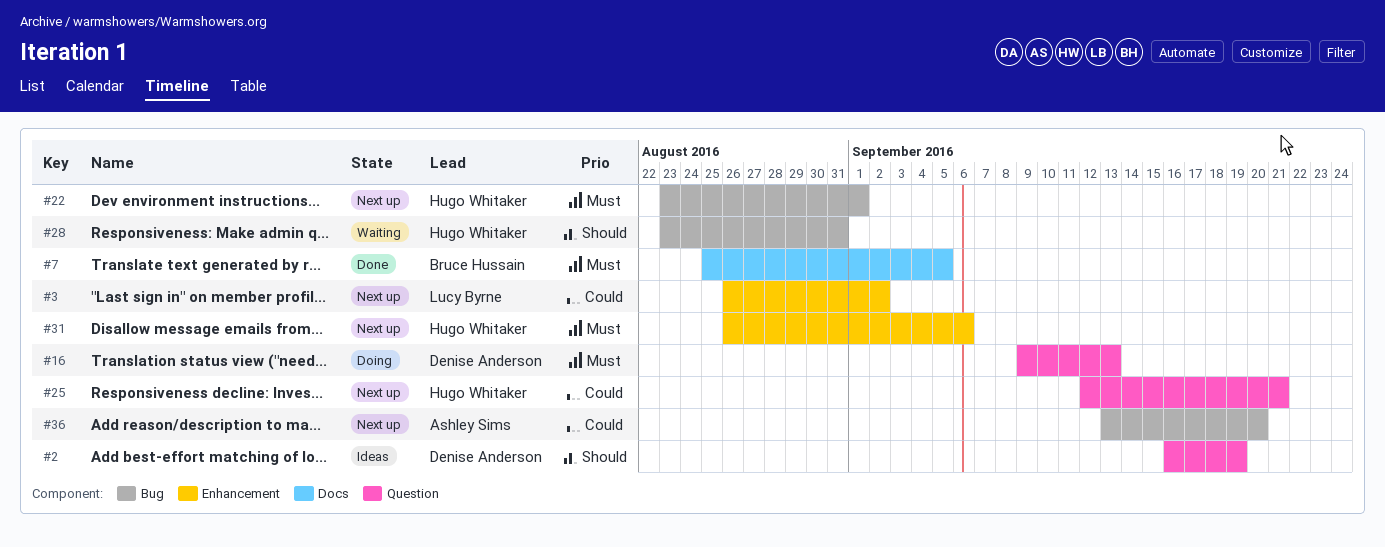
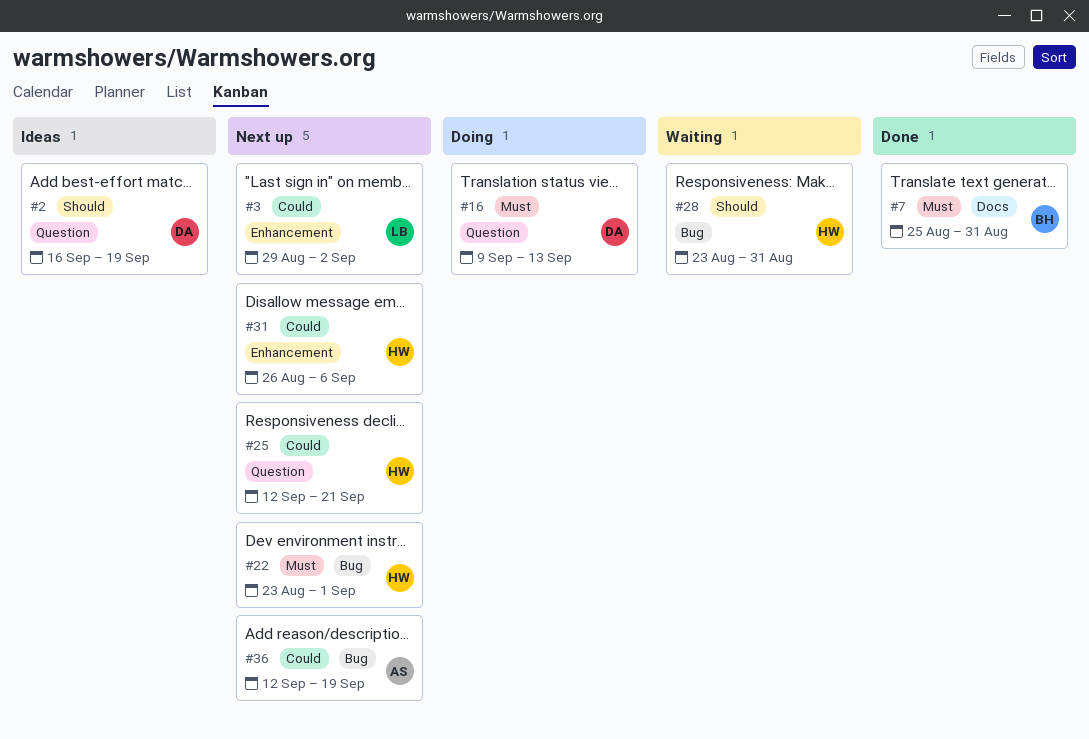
#3, start: Aug 26 -> Aug 29
#7, due: Sep 5 -> Aug 31
#31, priority: Must -> Could
#36, start: Sep 13 -> Sep 12
#36, due: Sep 20 -> Sep 19

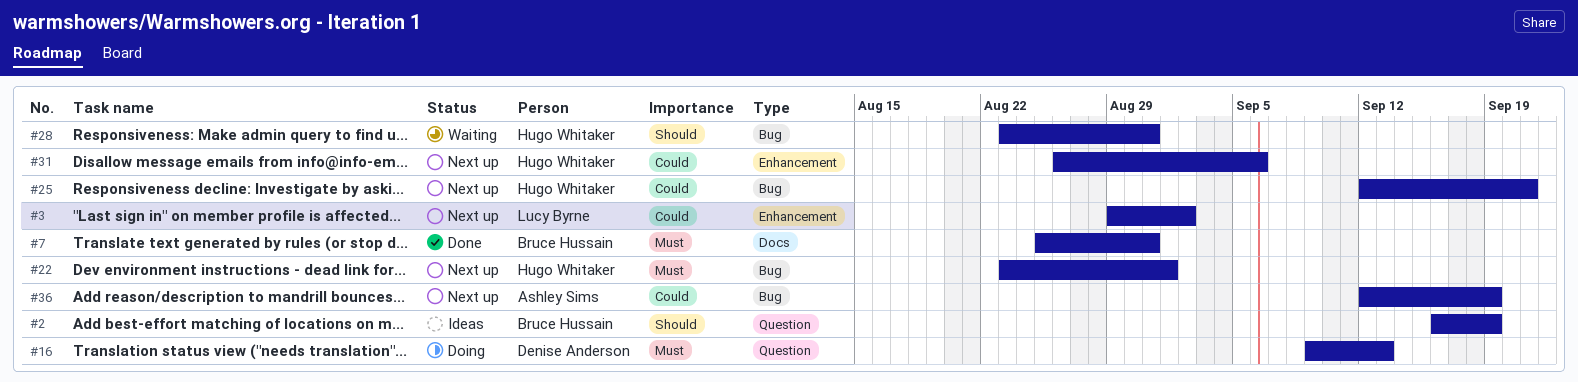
#2, owner: Denise Anderson -> Bruce Hussain
#25, label: Question -> Bug

